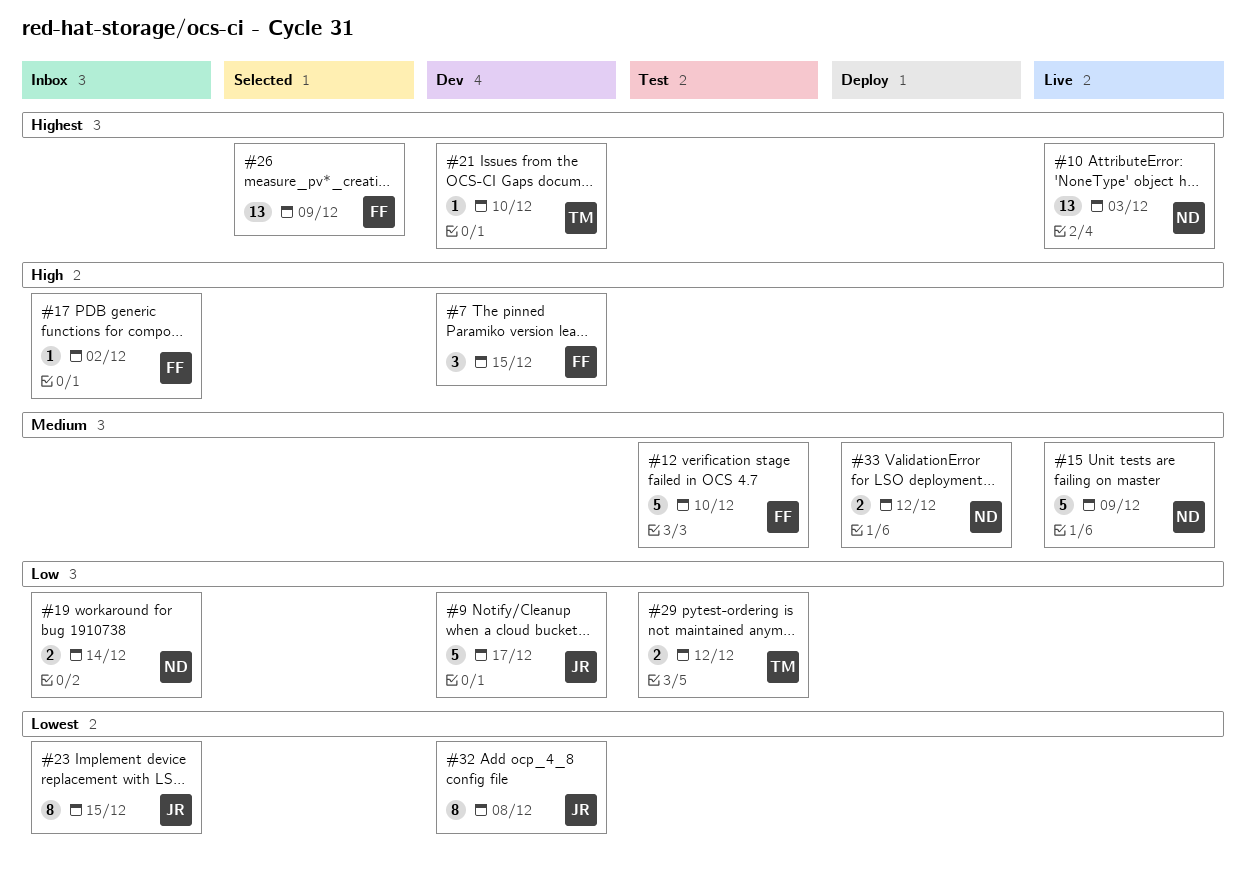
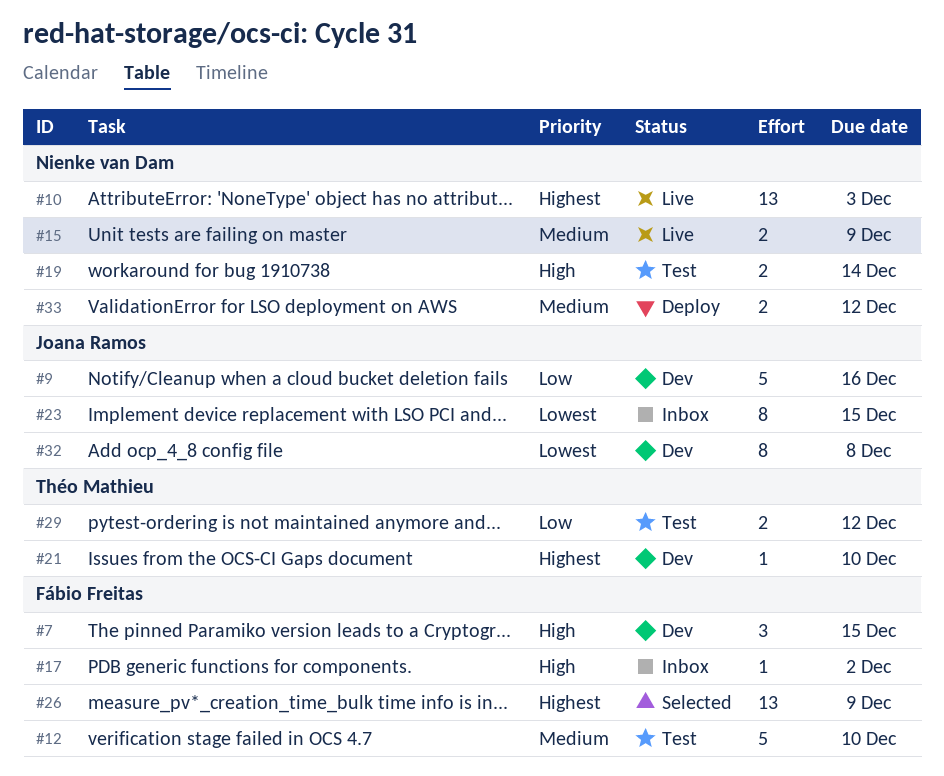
#9, due: Dec 17 -> Dec 16
#15, estimate: 5 -> 2
#19, status: Inbox -> Test
#19, priority: Low -> High

